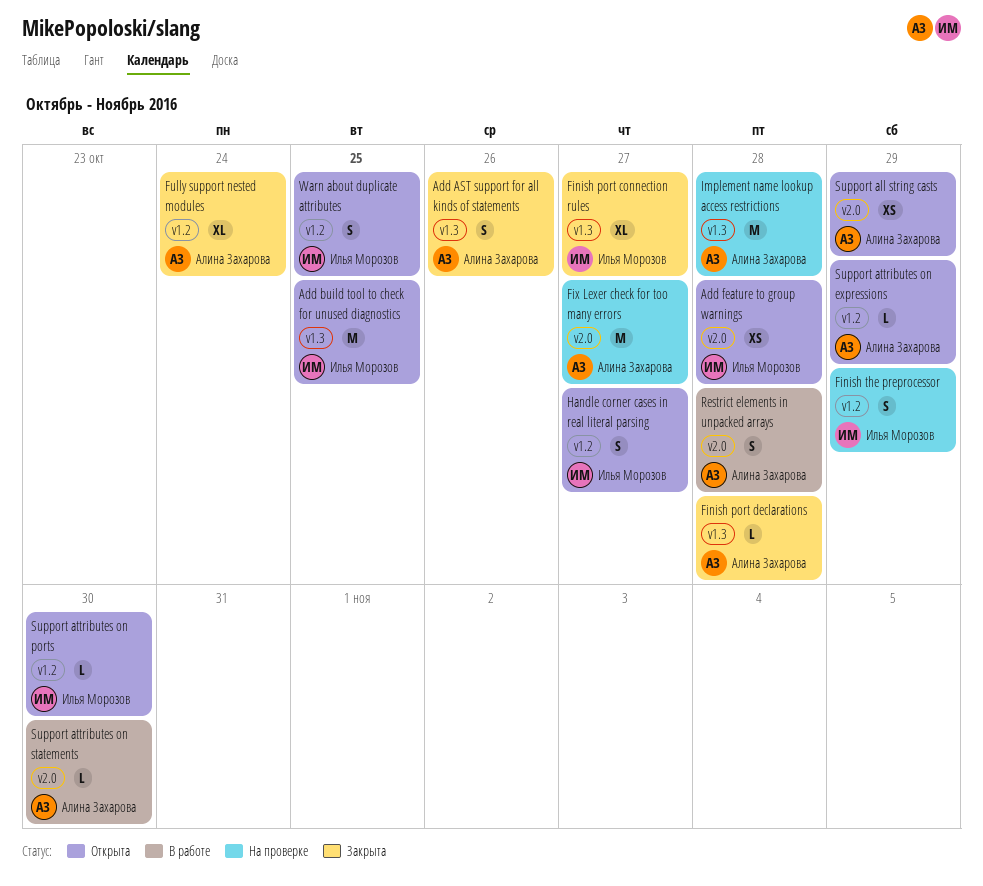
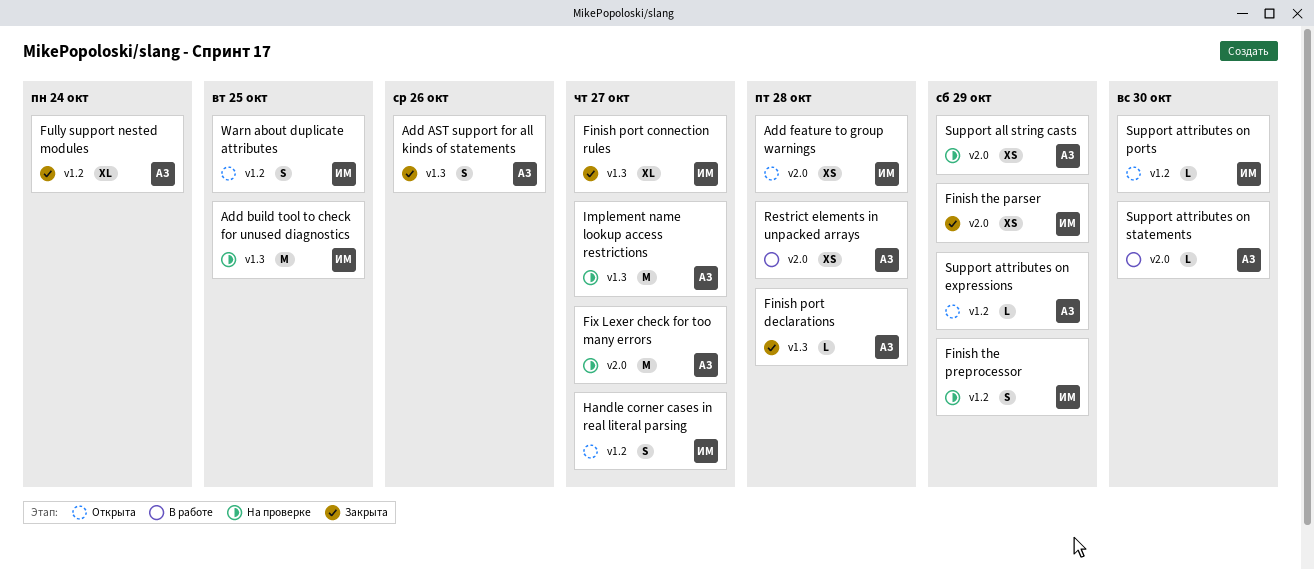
Add build tool to check for unused diagnostics, status: Открыта -> На проверке
Finish the parser: none -> present
Implement name lookup access restrictions, due: Oct 28 -> Oct 27
Restrict elements in unpacked arrays, estimate: S -> XS
Support all string casts, status: Открыта -> На проверке

